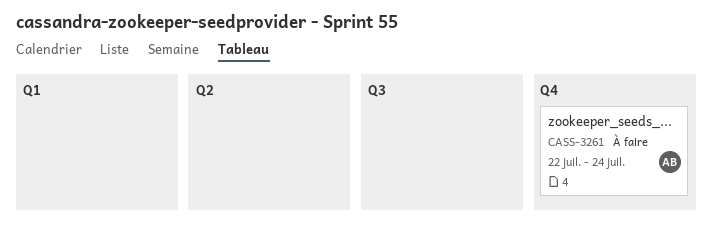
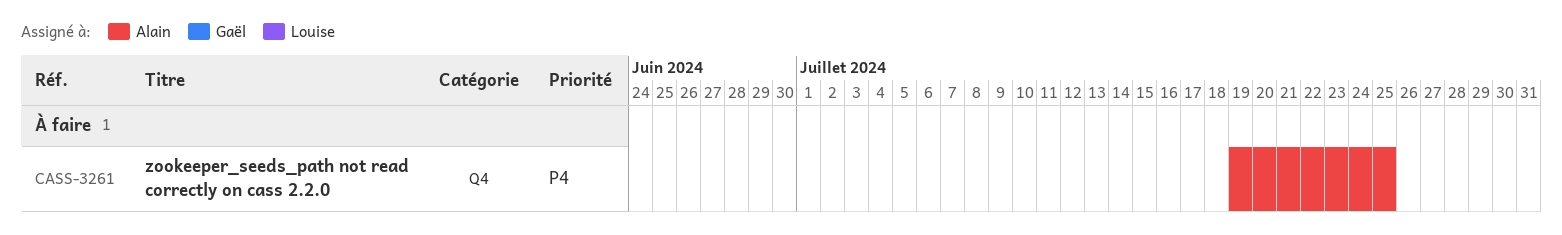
CASS-3261, start: Jul 22 -> Jul 19
CASS-3261, due: Jul 24 -> Jul 25

